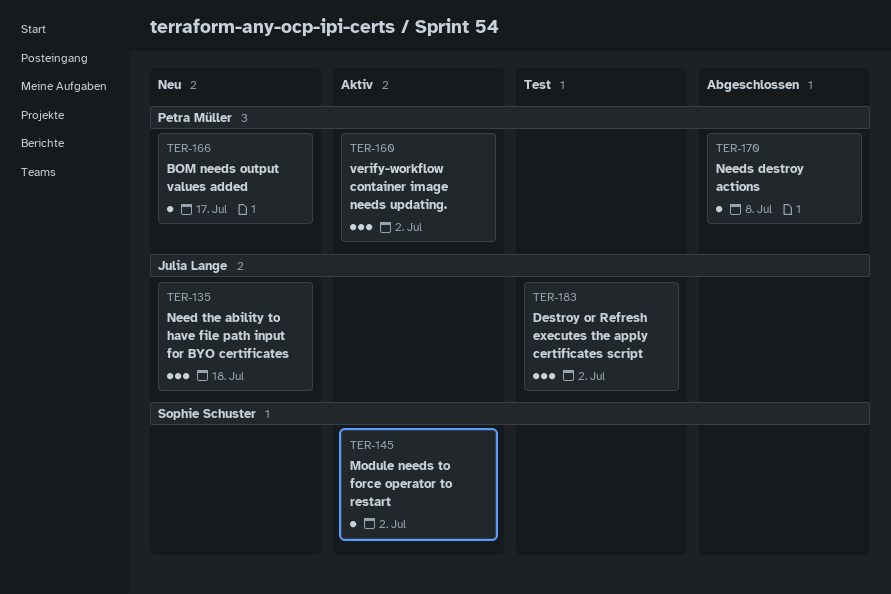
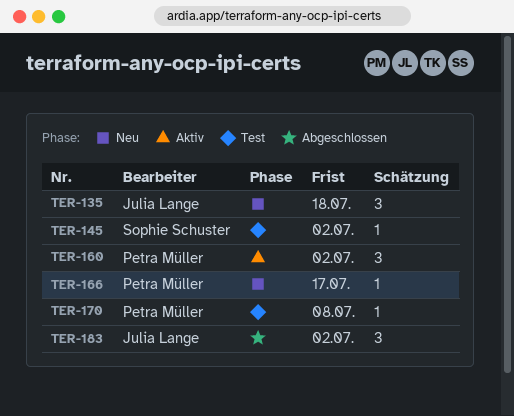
TER-145, status: Aktiv -> Test
TER-170, status: Abgeschlossen -> Test
TER-183, status: Test -> Abgeschlossen

